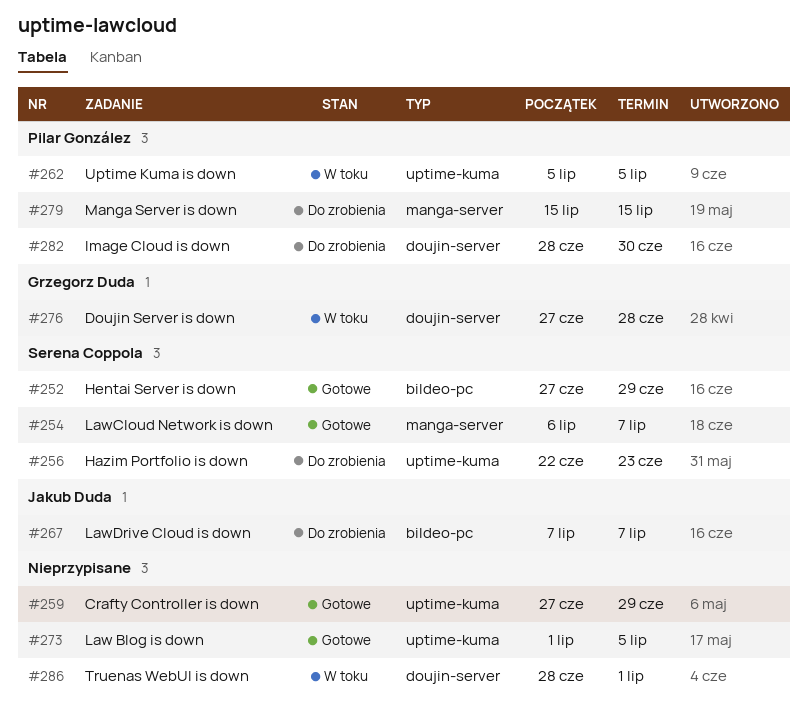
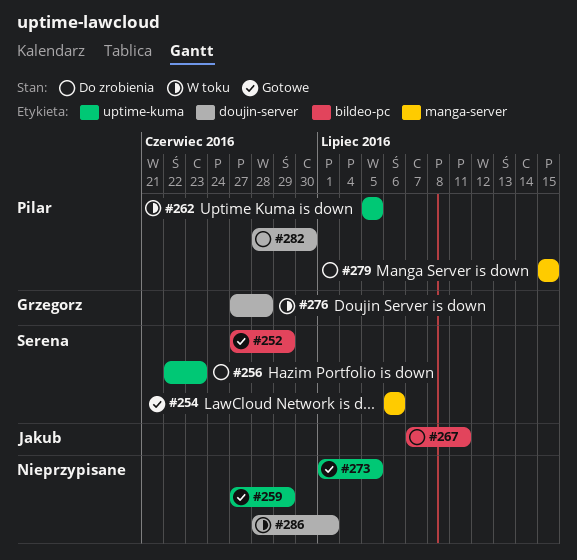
#254, due: Jul 7 -> Jul 6
#267, due: Jul 7 -> Jul 11

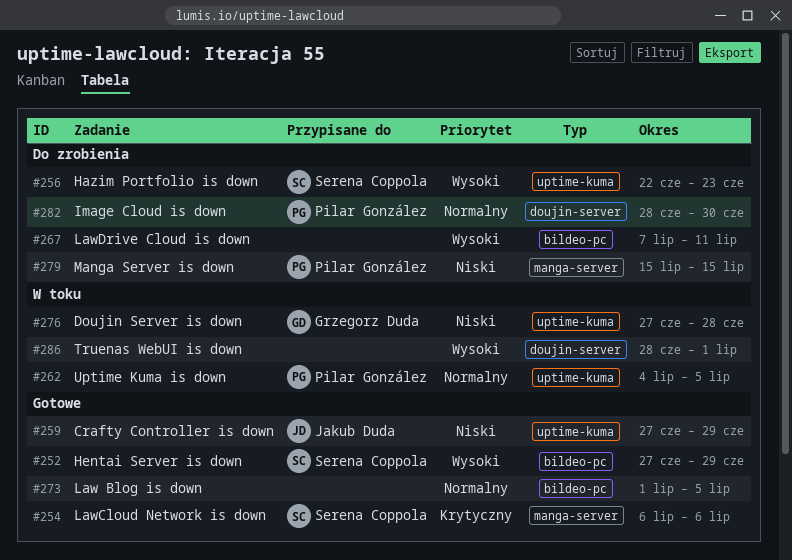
#259, owner: none -> Jakub Duda
#262, start: Jul 5 -> Jul 4
#267, owner: Jakub Duda -> none
#273, label: uptime-kuma -> bildeo-pc
#276, label: doujin-server -> uptime-kuma

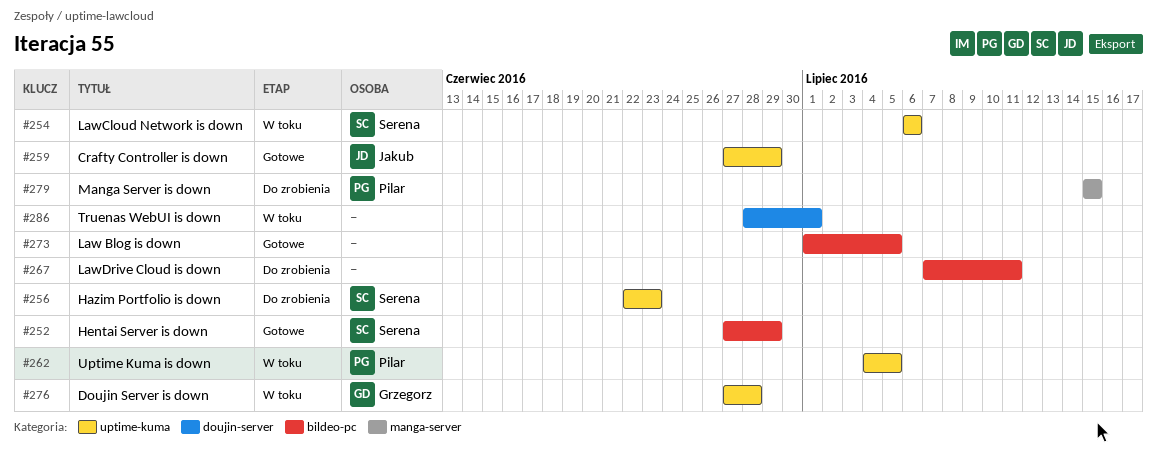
#254, status: Gotowe -> W toku
#254, label: manga-server -> uptime-kuma
#282: present -> none

